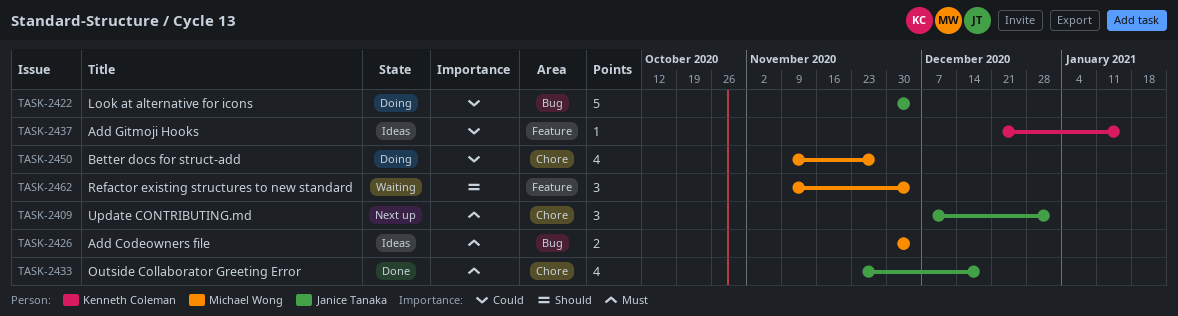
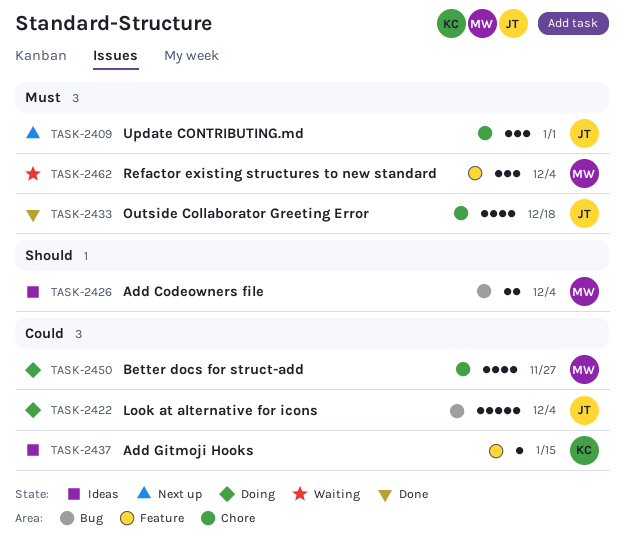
TASK-2426, priority: Must -> Should
TASK-2462, priority: Should -> Must

